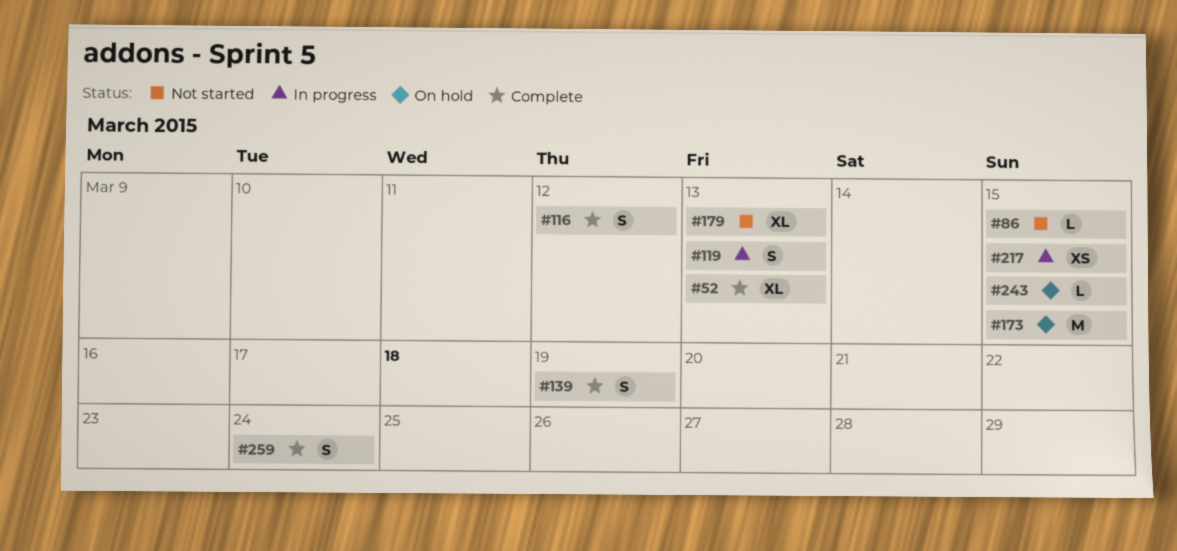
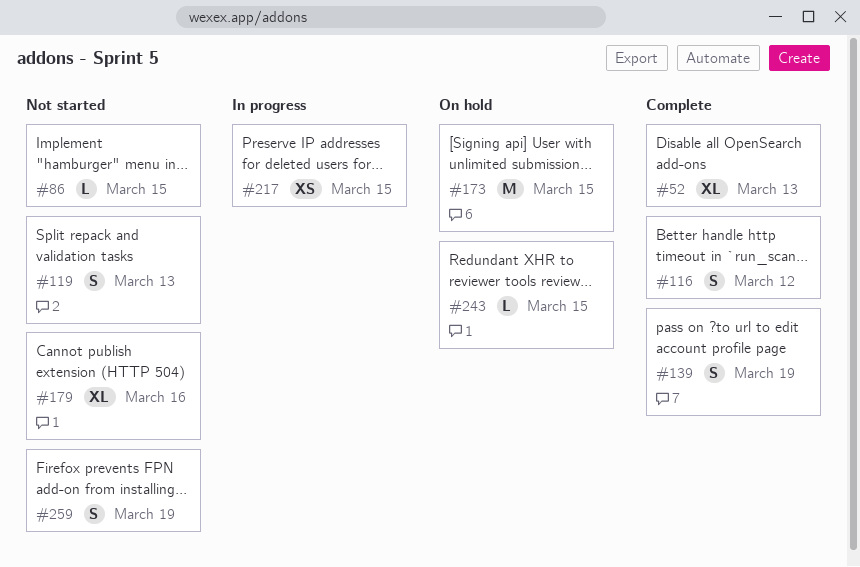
#119, status: In progress -> Not started
#179, due: Mar 13 -> Mar 16
#259, status: Complete -> Not started
#259, due: Mar 24 -> Mar 19

